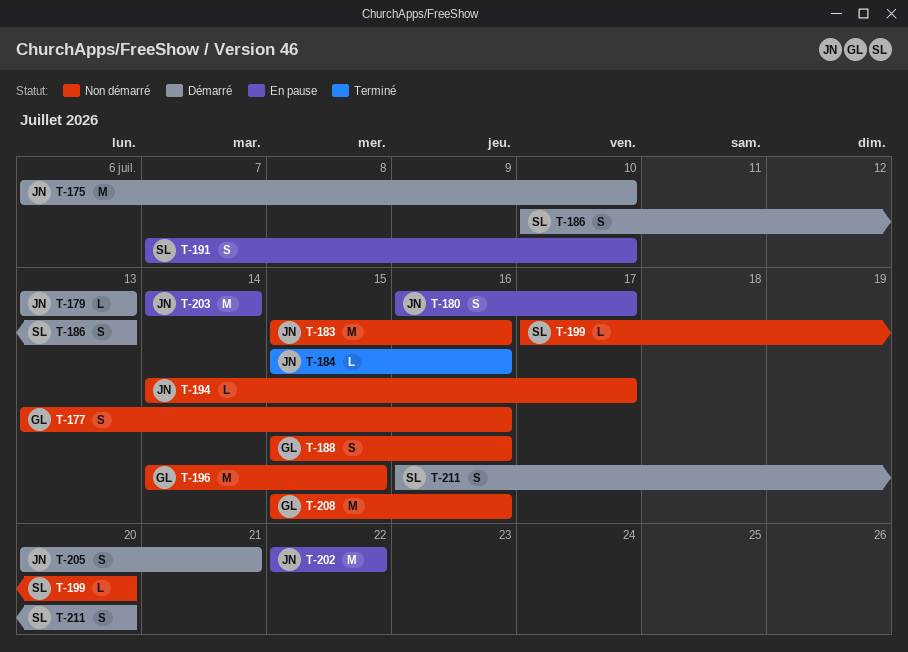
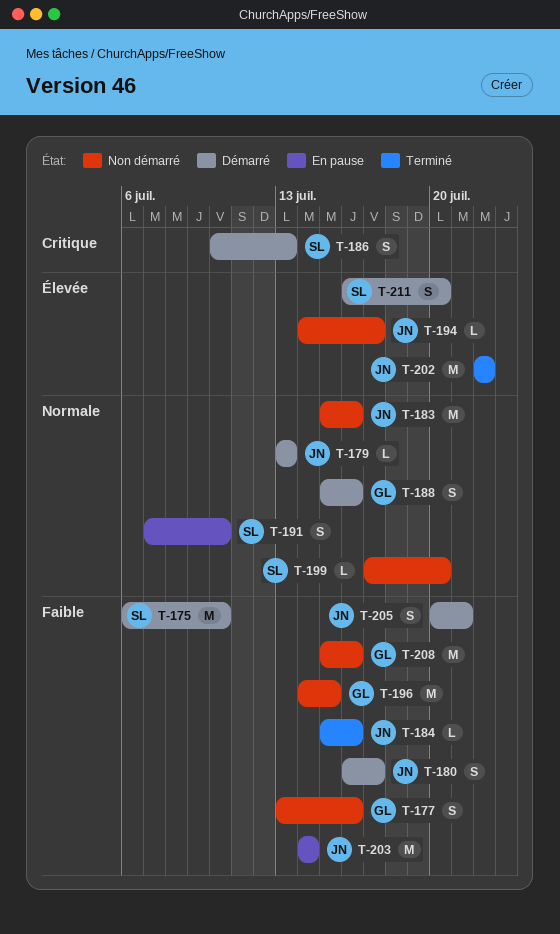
T-175, owner: JN -> SL
T-180, status: En pause -> Démarré
T-188, status: Non démarré -> Démarré
T-202, status: En pause -> Terminé

